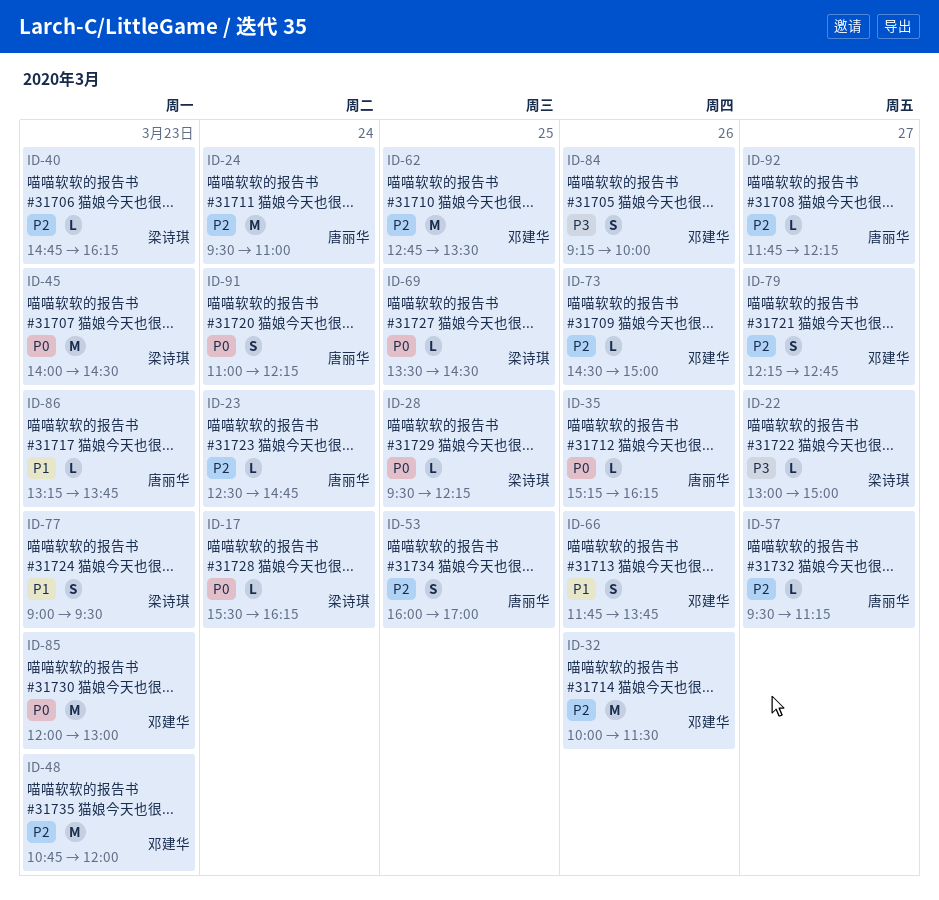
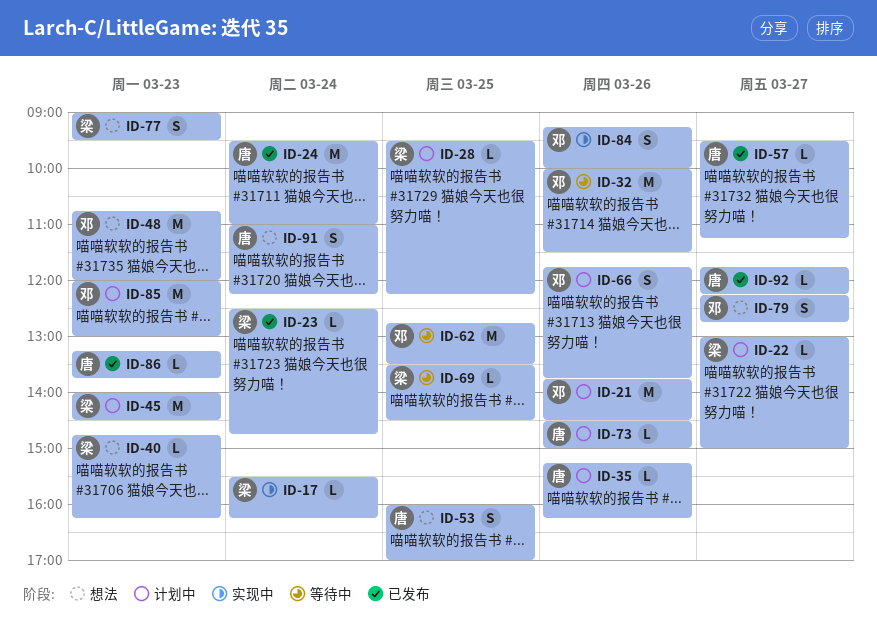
ID-21: none -> present
ID-23, owner: 唐丽华 -> 梁诗琪
ID-73, owner: 邓建华 -> 唐丽华

